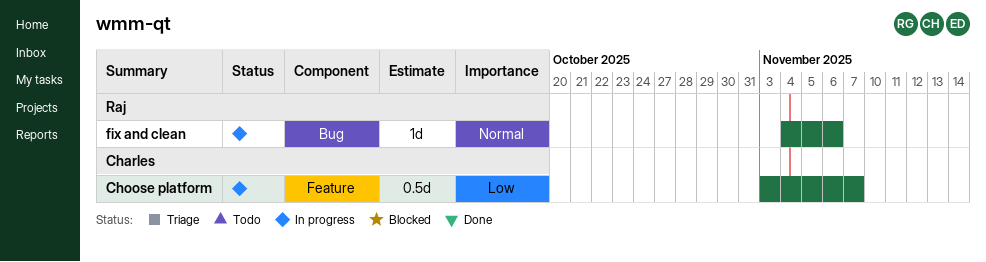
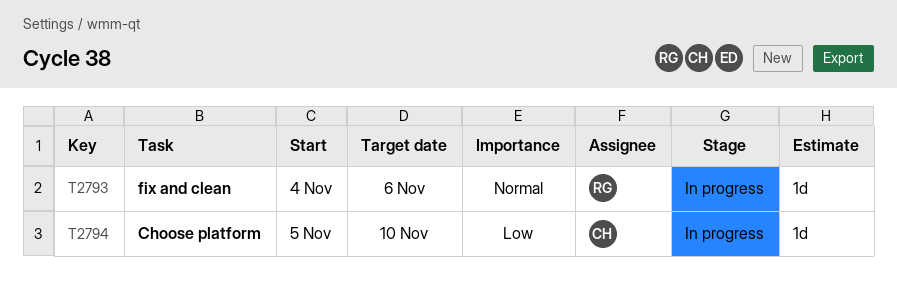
Choose platform, estimate: 0.5d -> 1d
Choose platform, start: Nov 3 -> Nov 5
Choose platform, due: Nov 7 -> Nov 10

